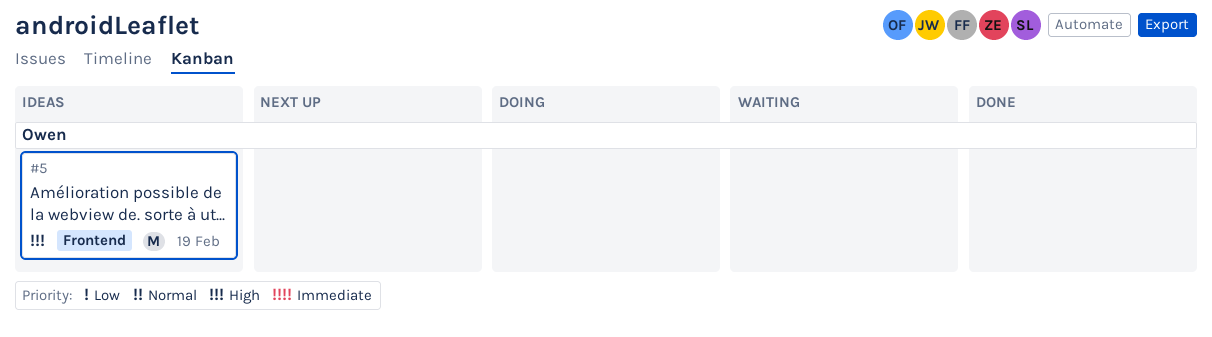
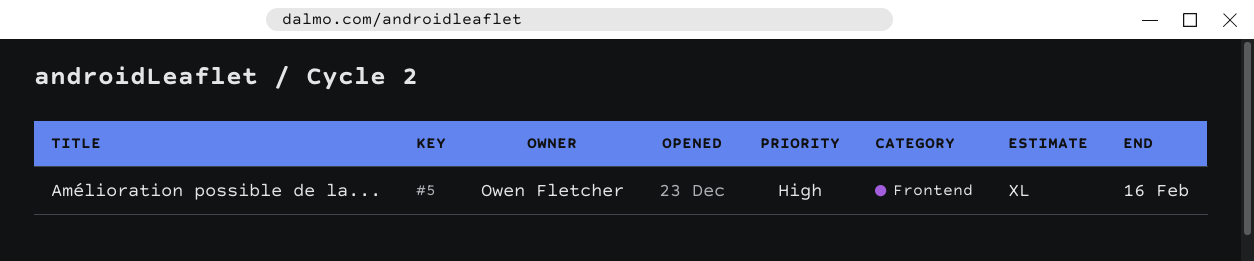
#5, estimate: M -> XL
#5, due: Feb 19 -> Feb 16

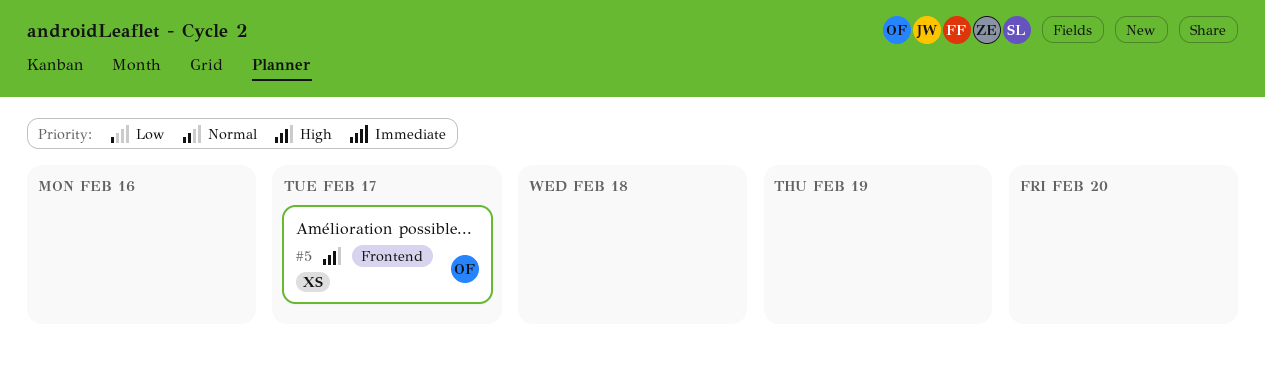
#5, estimate: XL -> XS
#5, due: Feb 16 -> Feb 17

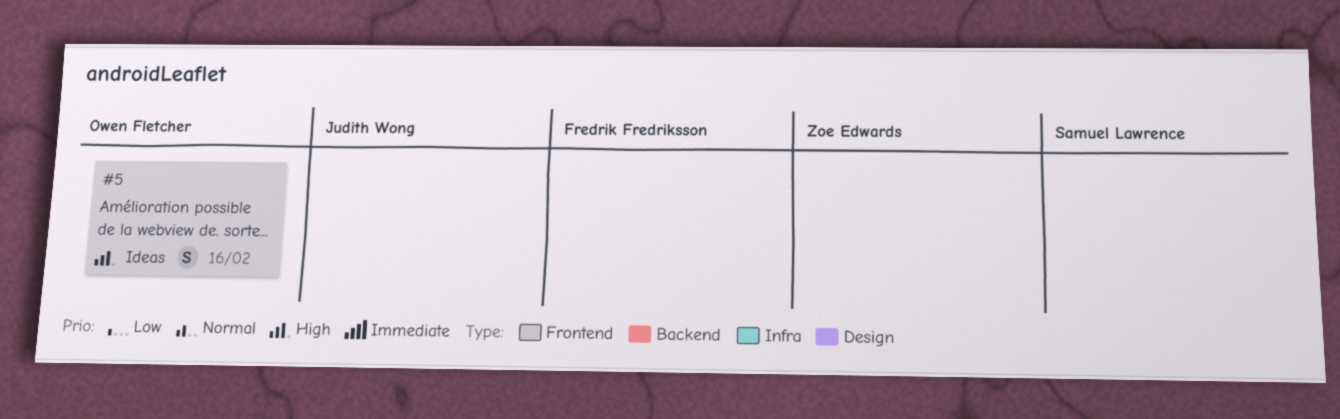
#5, estimate: XS -> S
#5, due: Feb 17 -> Feb 16

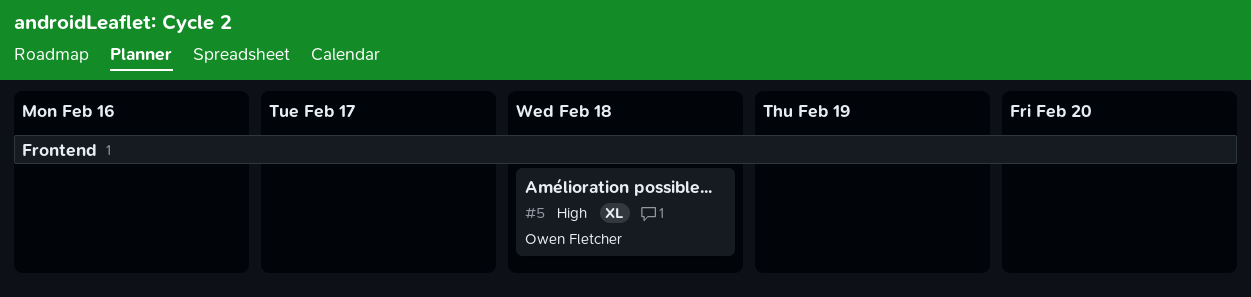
#5, estimate: S -> XL
#5, due: Feb 16 -> Feb 18

